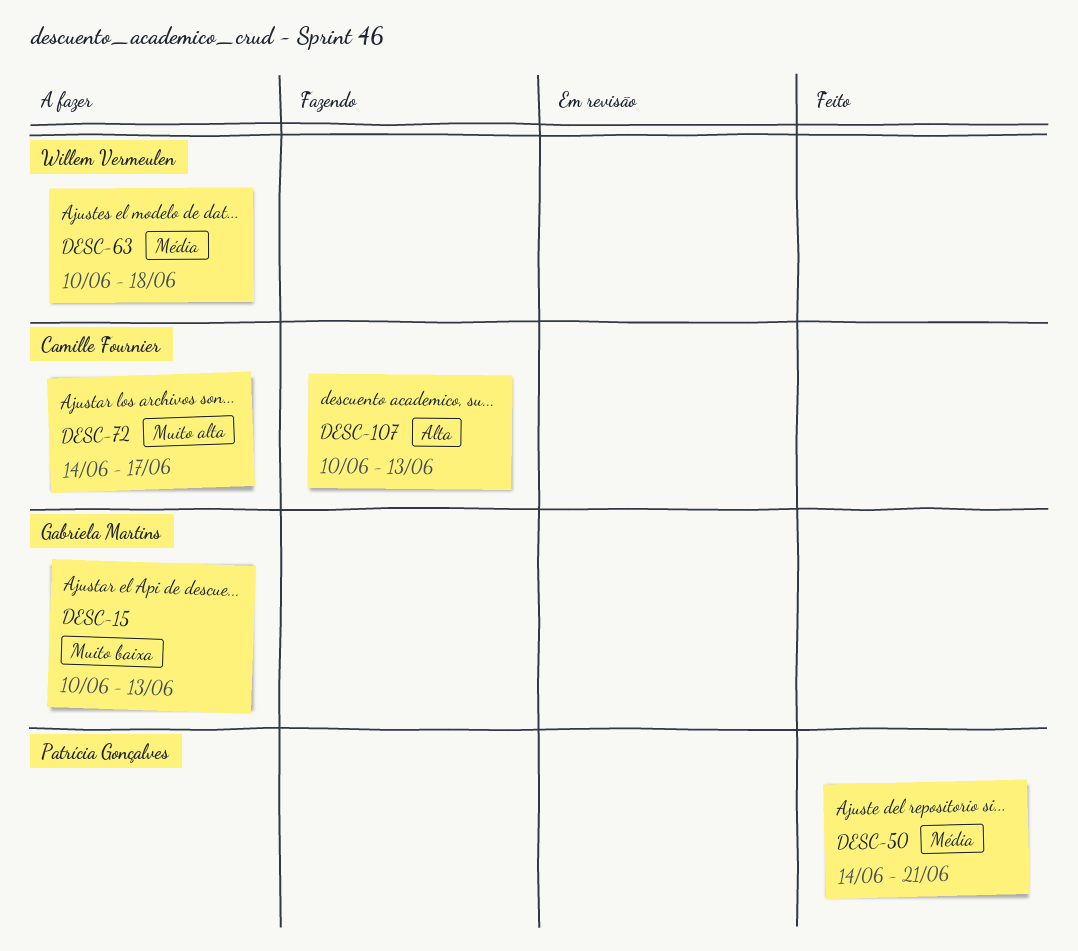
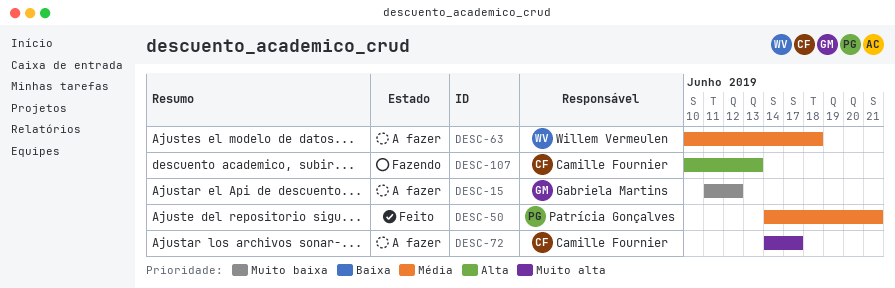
DESC-15, start: Jun 10 -> Jun 11
DESC-15, due: Jun 13 -> Jun 12

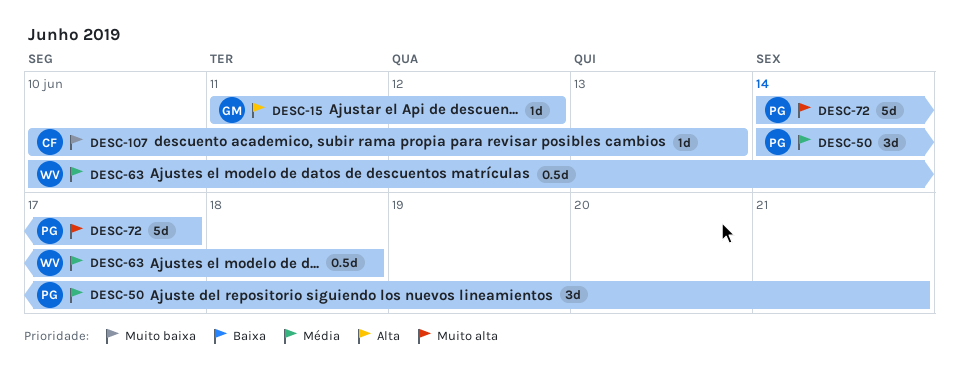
DESC-15, priority: Muito baixa -> Alta
DESC-72, owner: Camille Fournier -> Patrícia Gonçalves
DESC-107, priority: Alta -> Muito baixa

